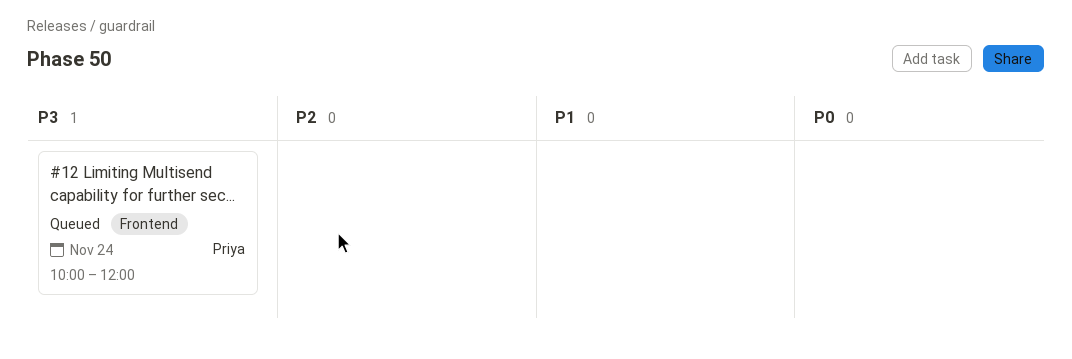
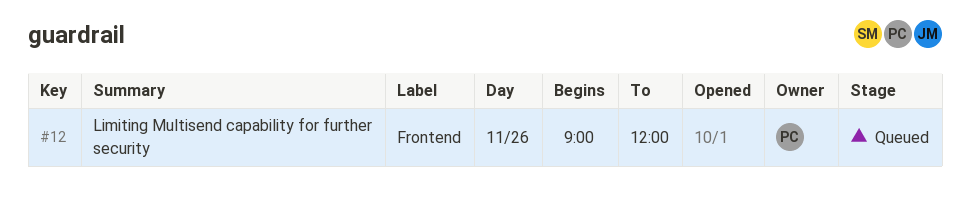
#12, day: Nov 24 -> Nov 26
#12, begins: 10:00 -> 09:00

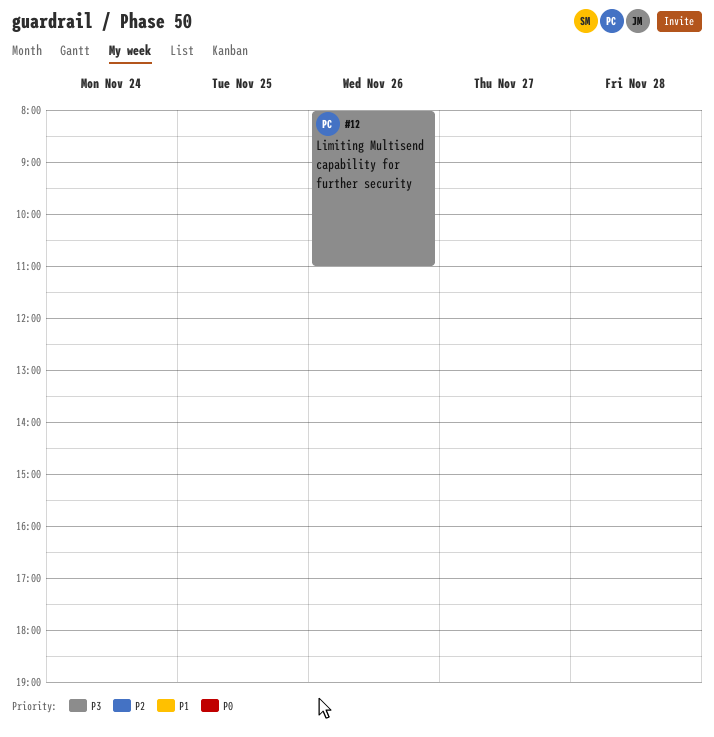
#12, begins: 09:00 -> 08:00
#12, ends: 12:00 -> 11:00

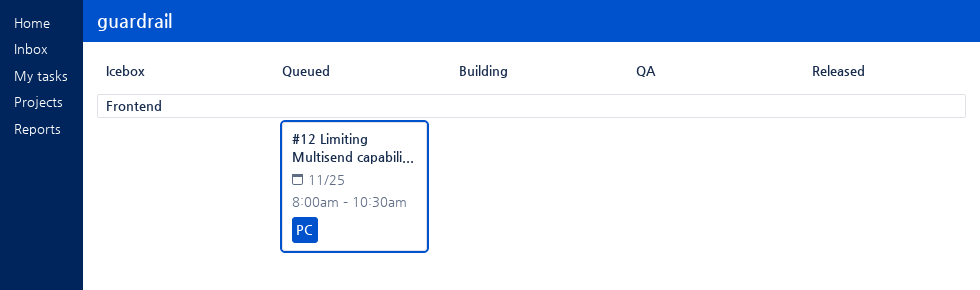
#12, day: Nov 26 -> Nov 25
#12, ends: 11:00 -> 10:30

